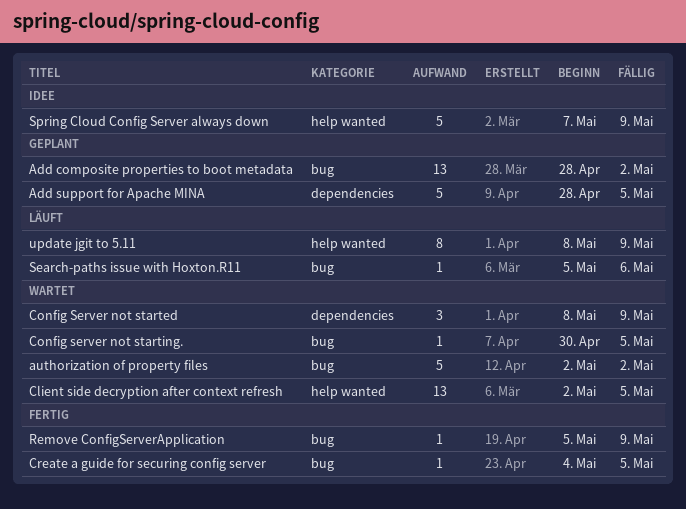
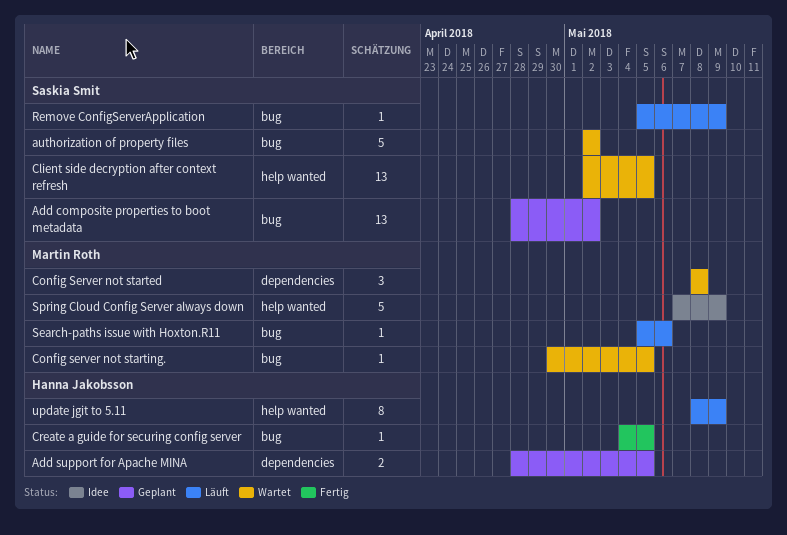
Add support for Apache MINA, estimate: 5 -> 2
Config Server not started, due: May 9 -> May 8
Remove ConfigServerApplication, status: Fertig -> Läuft

